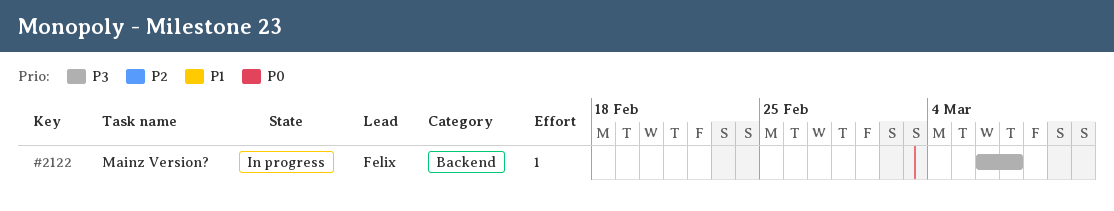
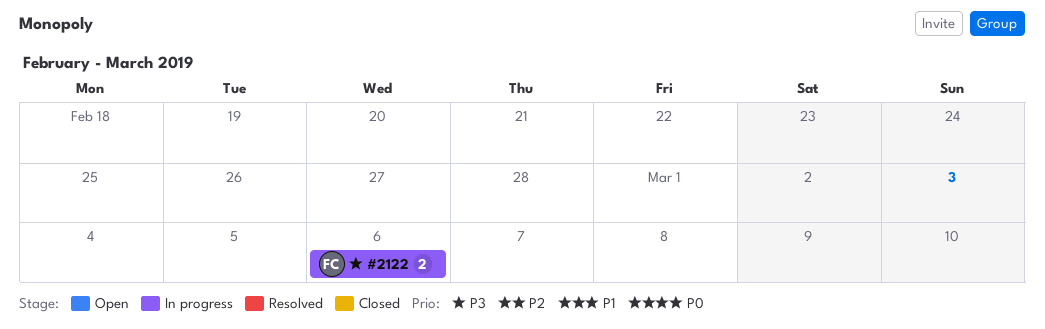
#2122, estimate: 1 -> 2
#2122, due: Mar 7 -> Mar 6

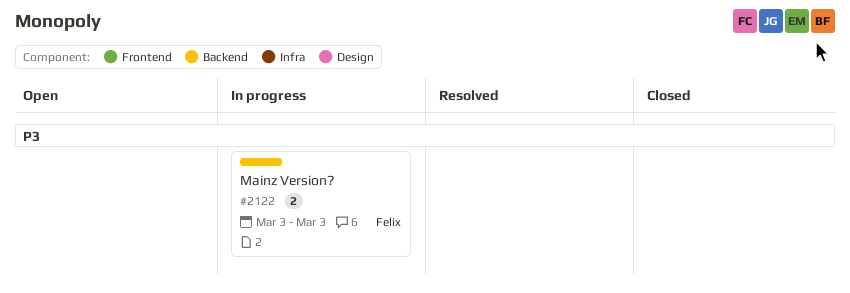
#2122, start: Mar 6 -> Mar 3
#2122, due: Mar 6 -> Mar 3

